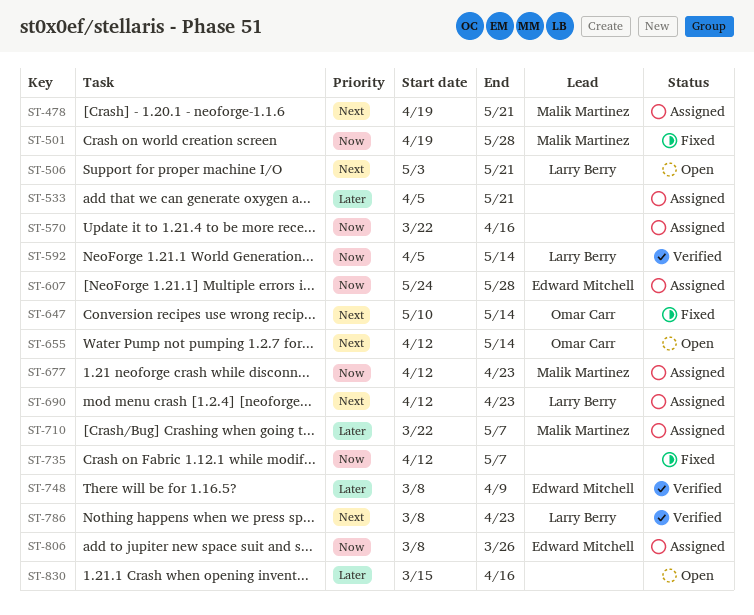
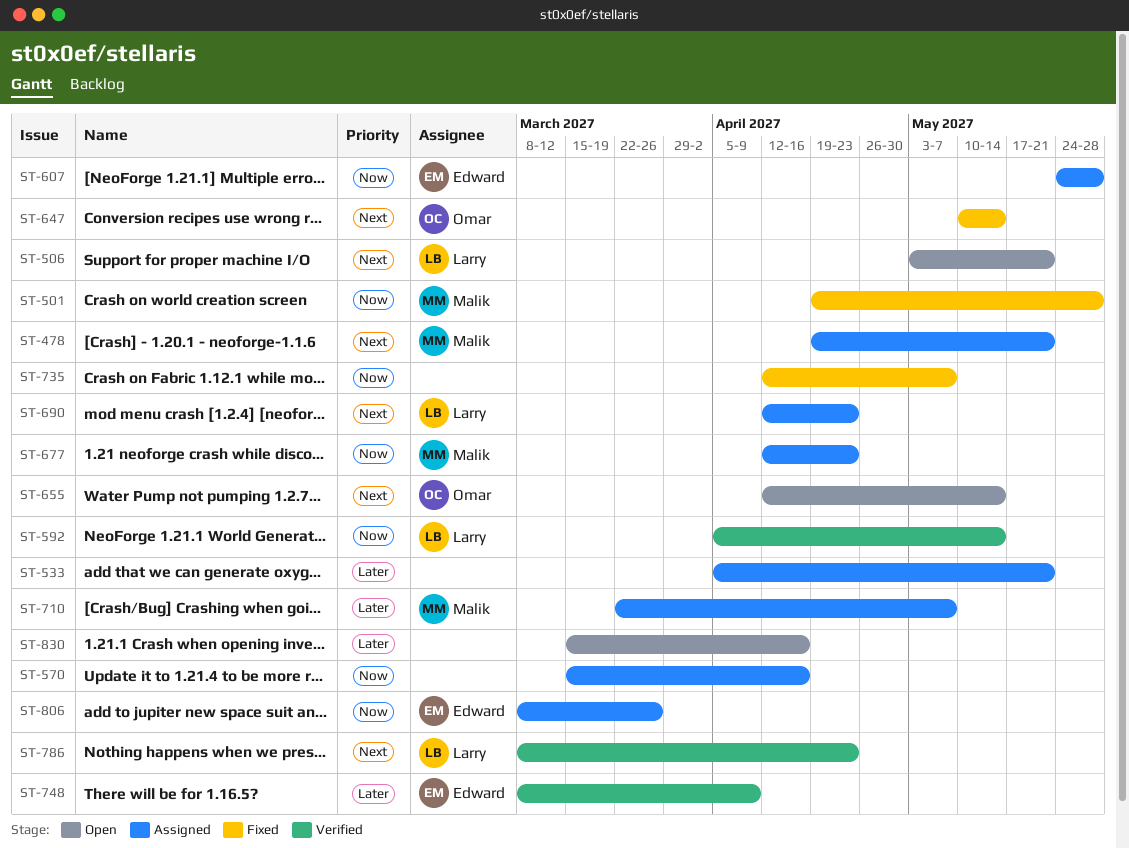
ST-570, start: Mar 22 -> Mar 15

